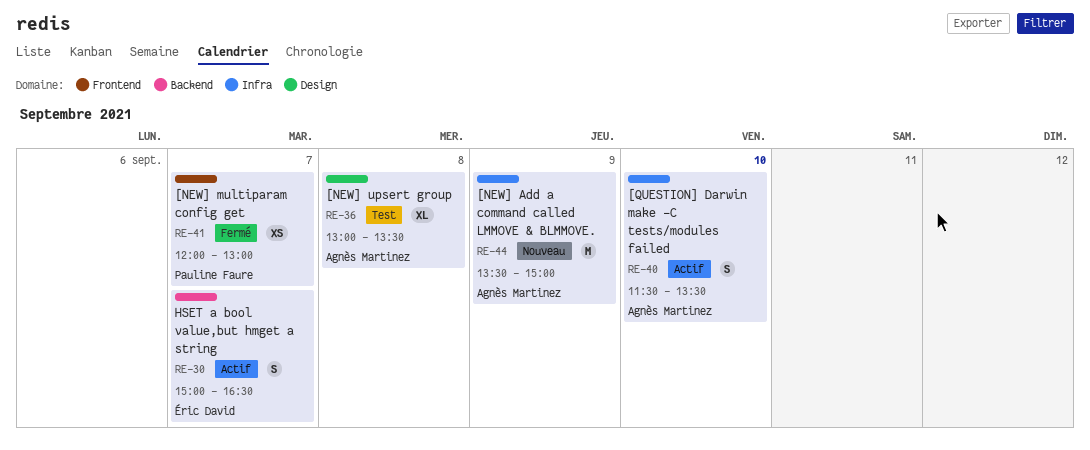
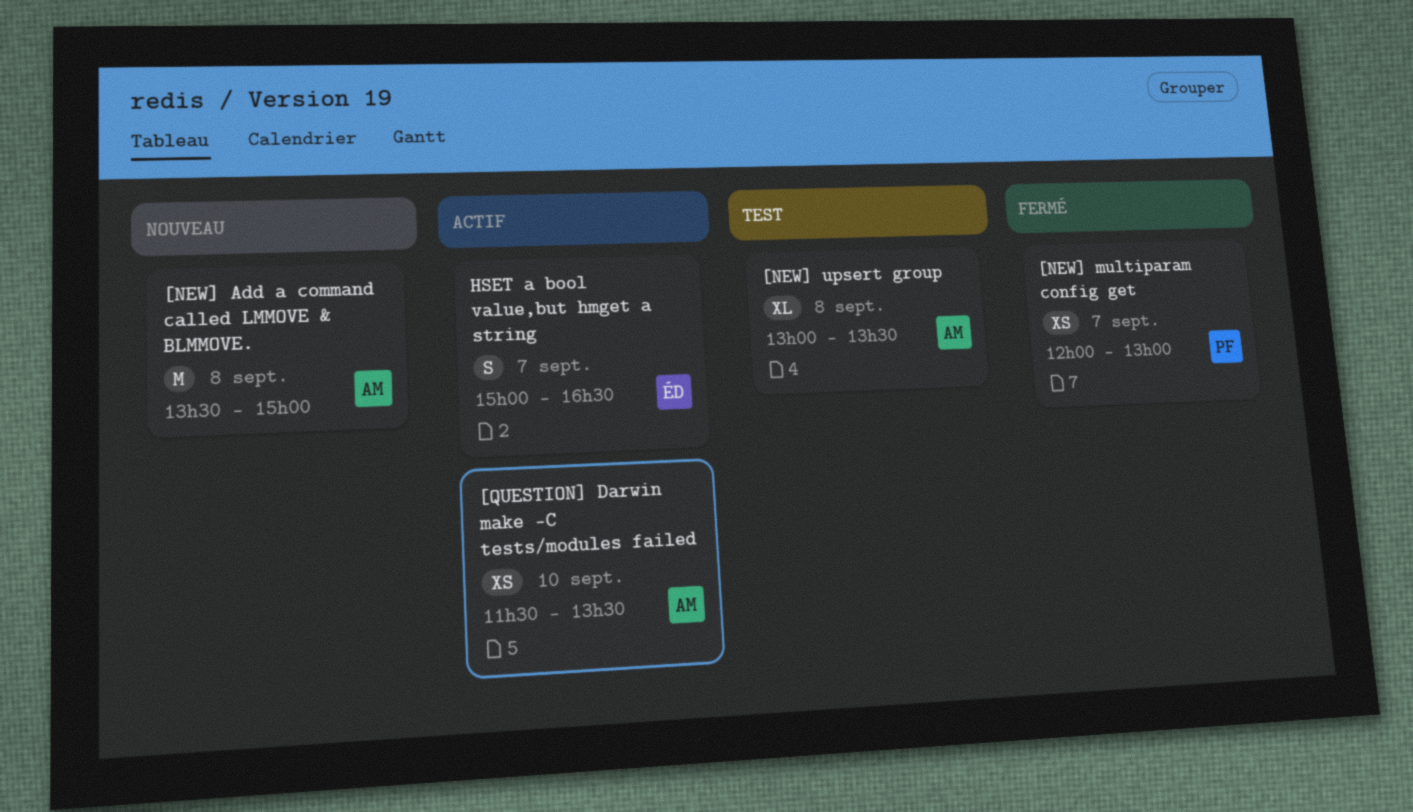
[NEW] Add a command called LMMOVE & BLMMOVE., day: Sep 9 -> Sep 8
[QUESTION] Darwin make -C tests/modules failed, estimate: S -> XS

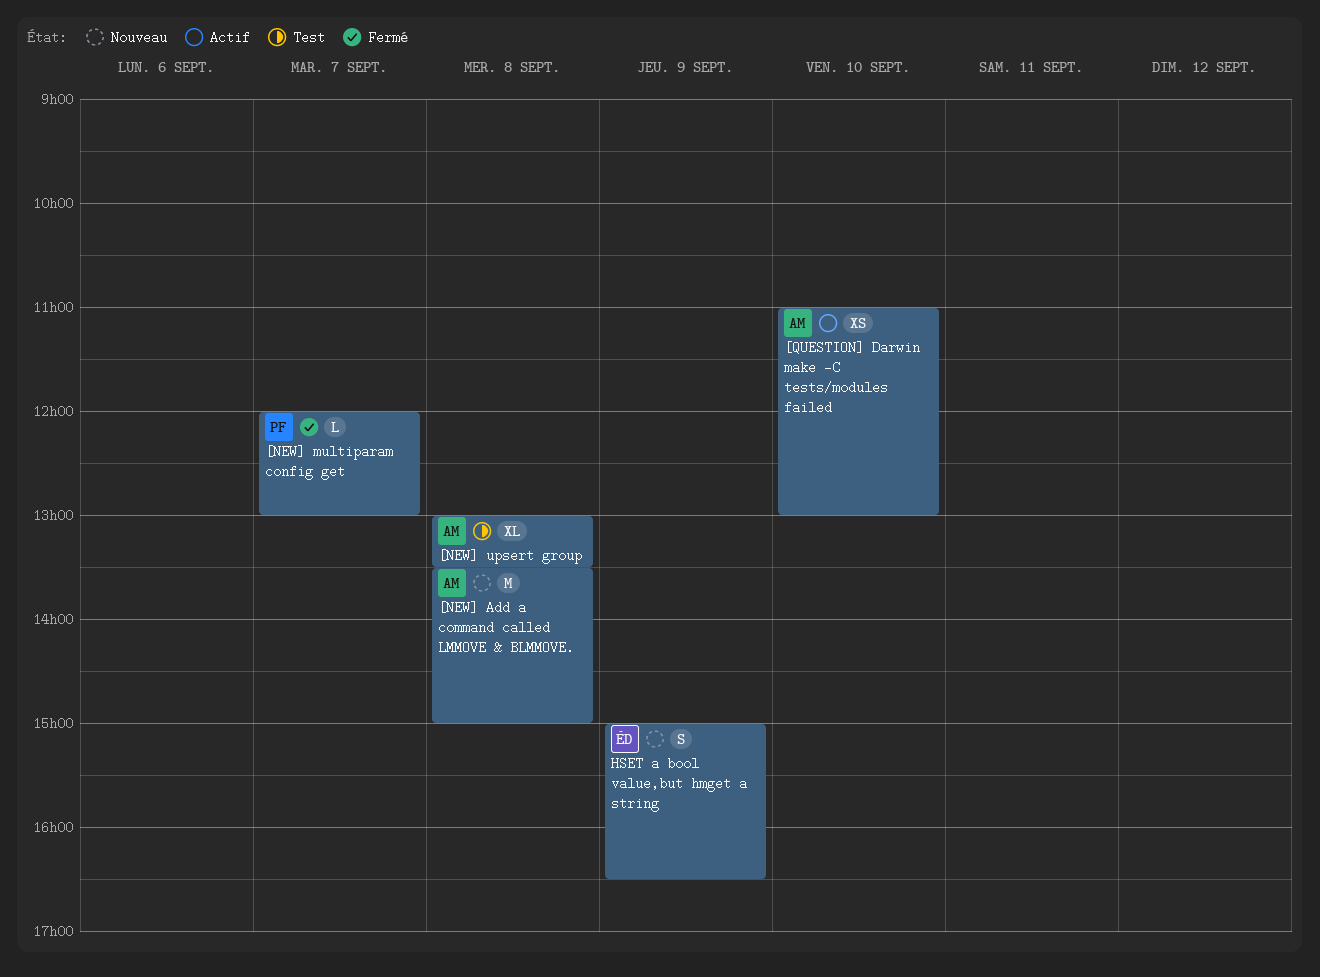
[NEW] multiparam config get, estimate: XS -> L
[QUESTION] Darwin make -C tests/modules failed, begins: 11:30 -> 11:00
[QUESTION] Darwin make -C tests/modules failed, ends: 13:30 -> 13:00
HSET a bool value,but hmget a string, status: Actif -> Nouveau
HSET a bool value,but hmget a string, day: Sep 7 -> Sep 9

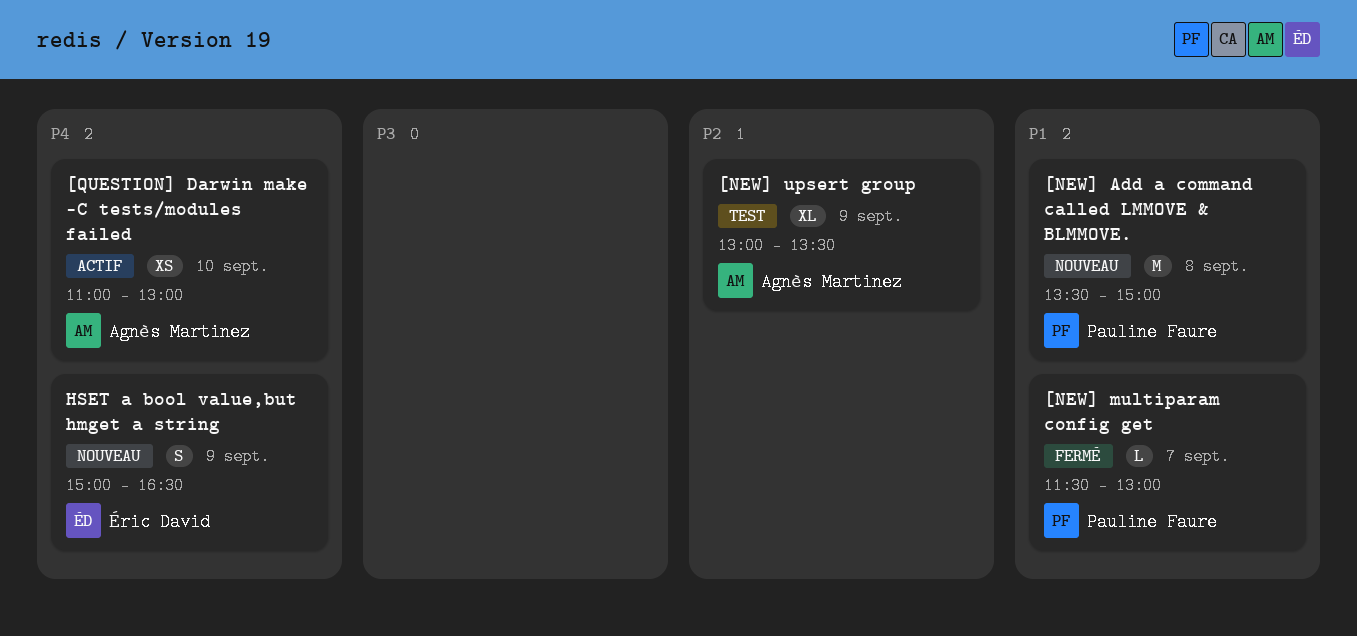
[NEW] Add a command called LMMOVE & BLMMOVE., owner: Agnès Martinez -> Pauline Faure
[NEW] multiparam config get, begins: 12:00 -> 11:30
[NEW] upsert group, day: Sep 8 -> Sep 9

